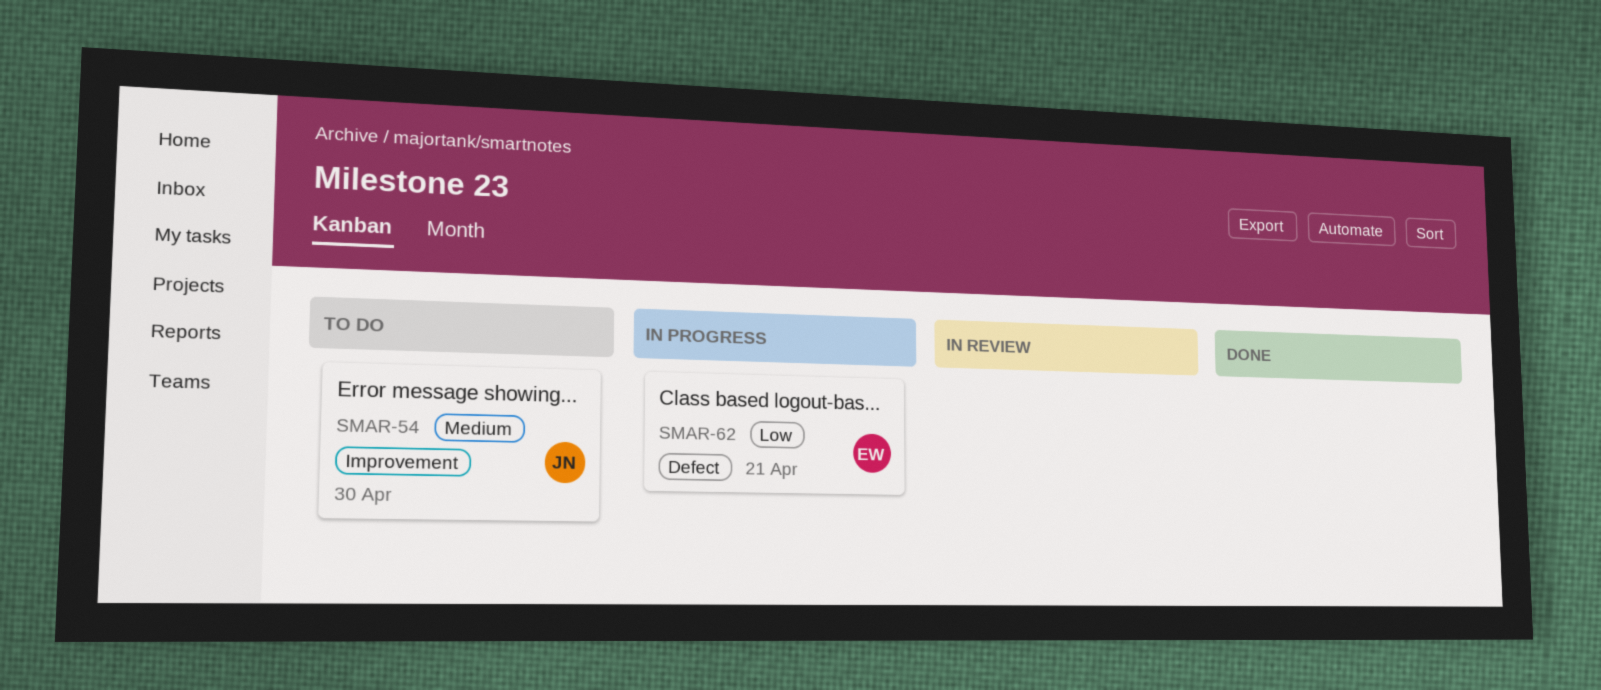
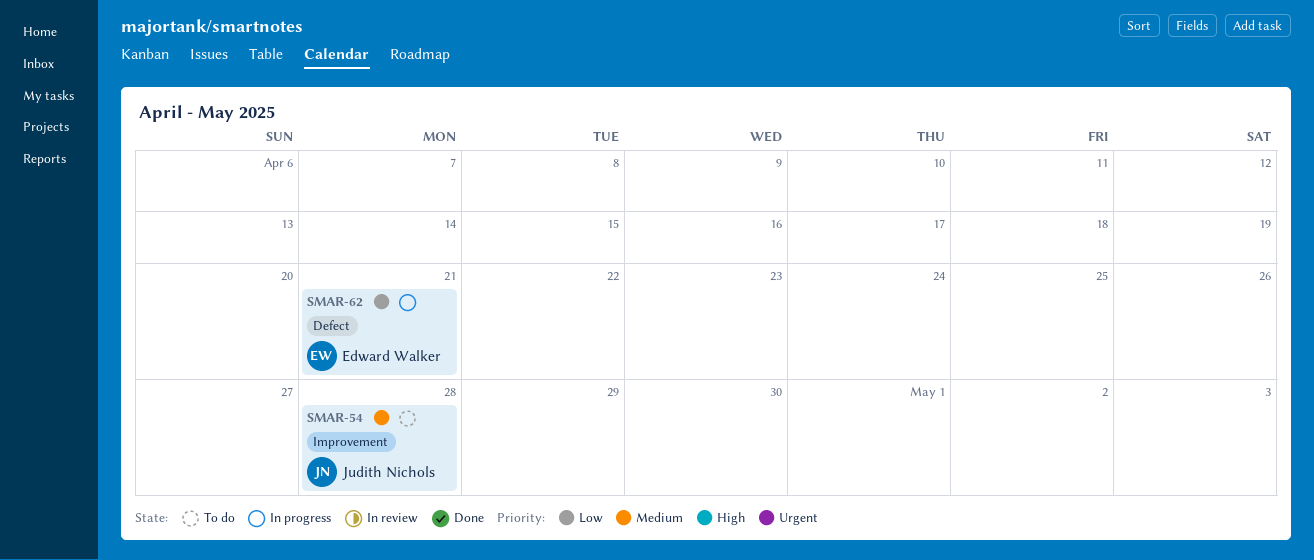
SMAR-54, due: Apr 30 -> Apr 28

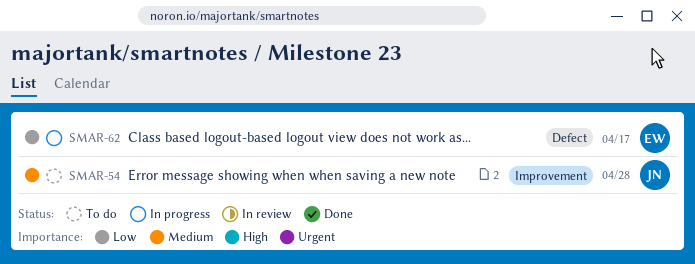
SMAR-62, due: Apr 21 -> Apr 17

